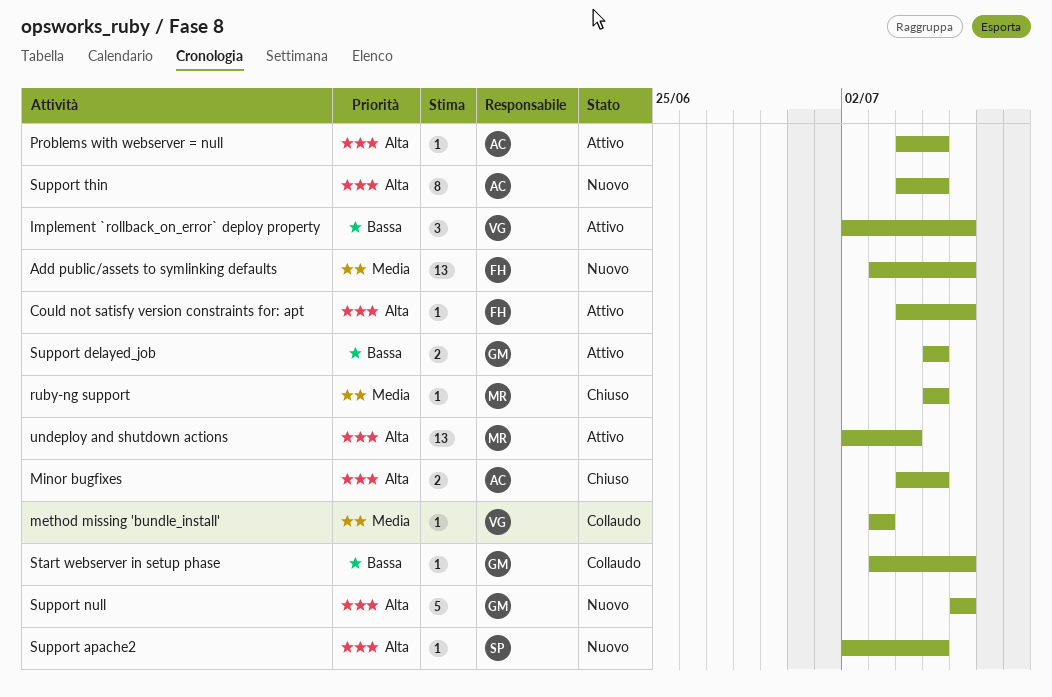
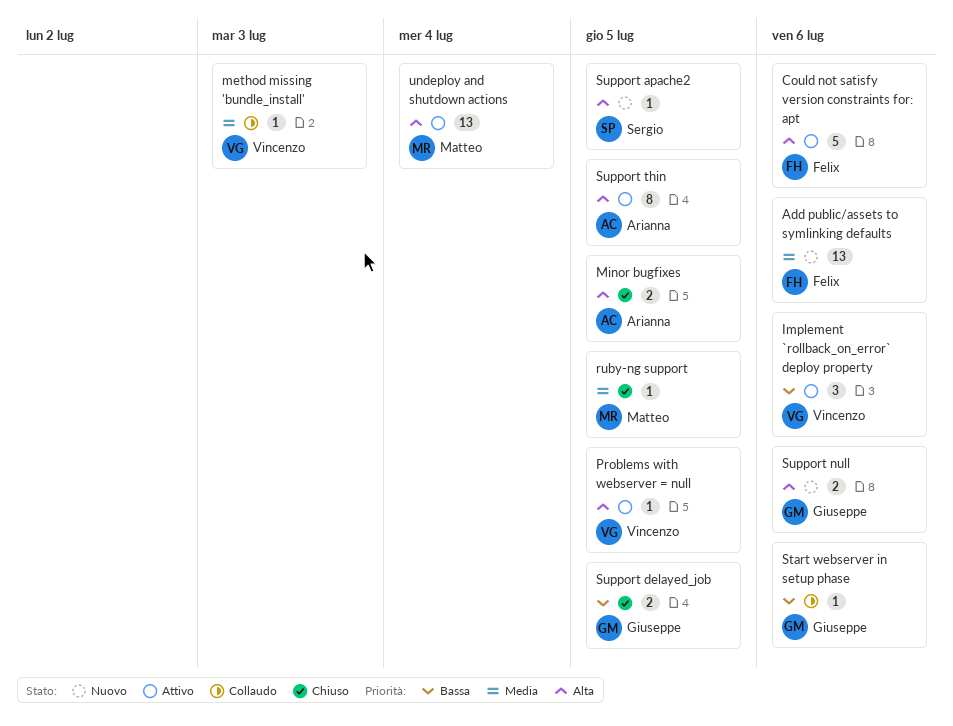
Could not satisfy version constraints for: apt, estimate: 1 -> 5
Problems with webserver = null, owner: Arianna -> Vincenzo
Support delayed_job, status: Attivo -> Chiuso
Support null, estimate: 5 -> 2
Support thin, status: Nuovo -> Attivo

